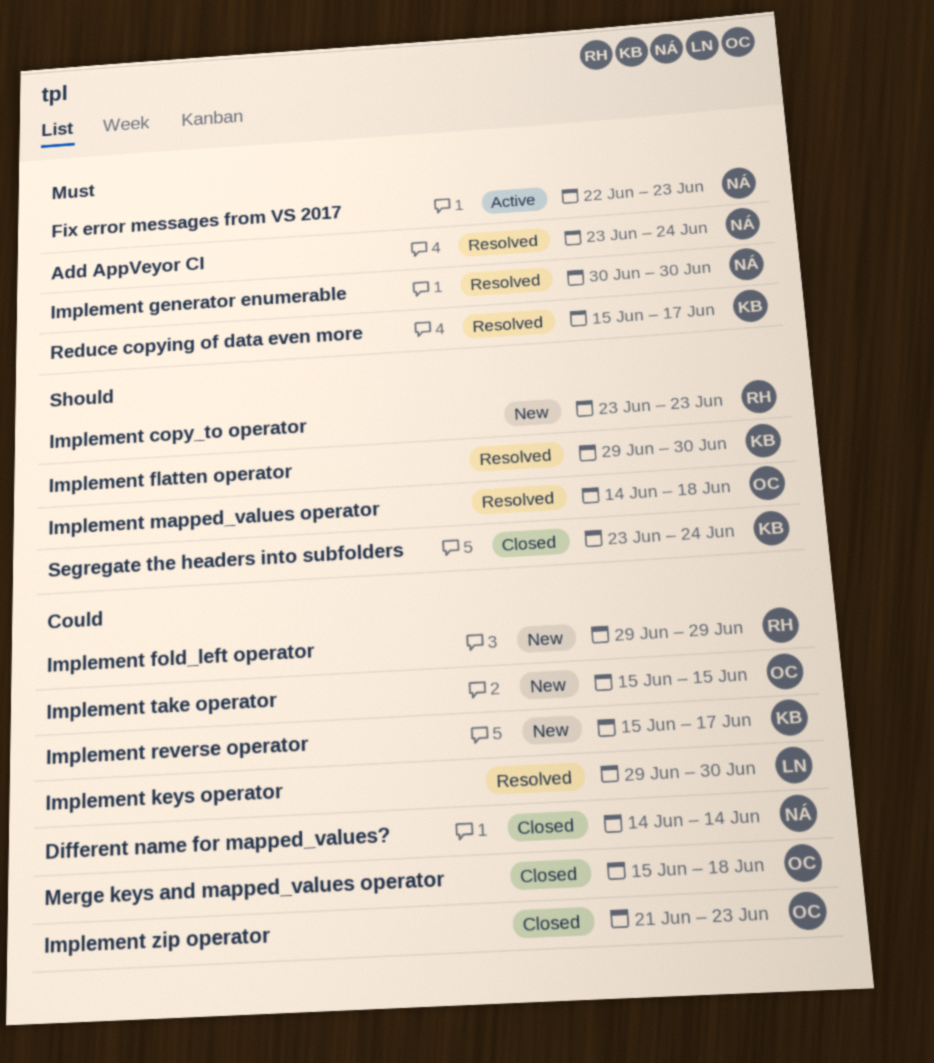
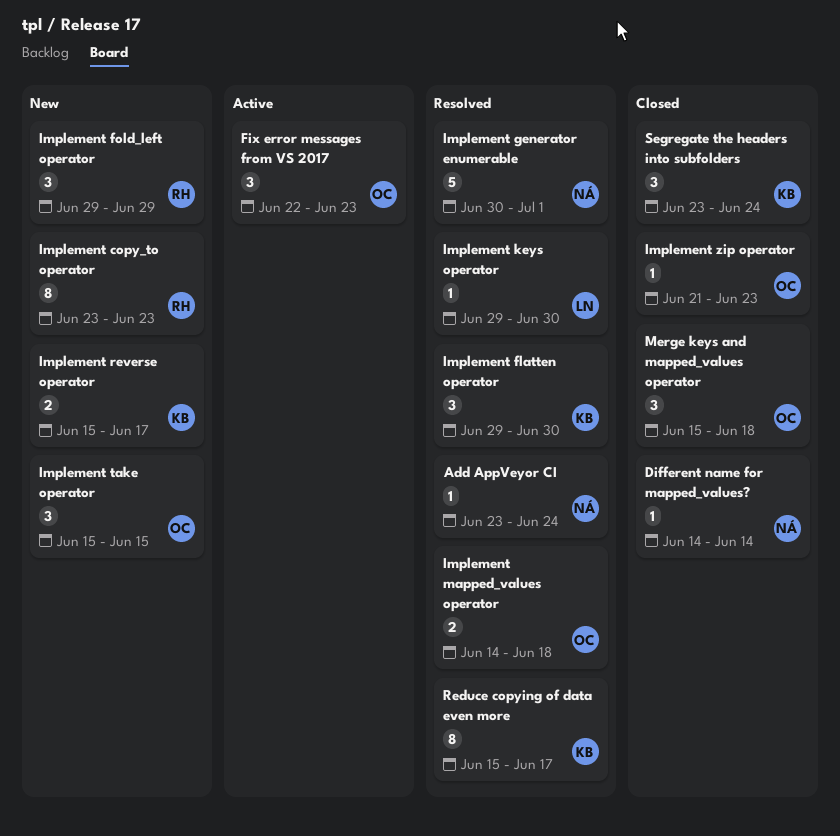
Fix error messages from VS 2017, owner: NÁ -> OC
Implement generator enumerable, due: Jun 30 -> Jul 1

